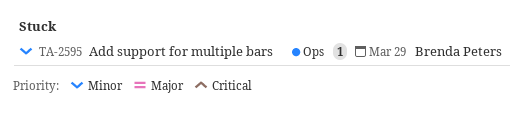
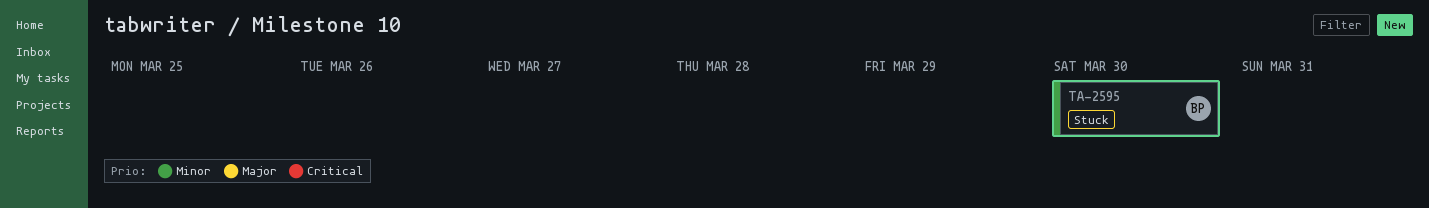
TA-2595, due: Mar 29 -> Mar 30

